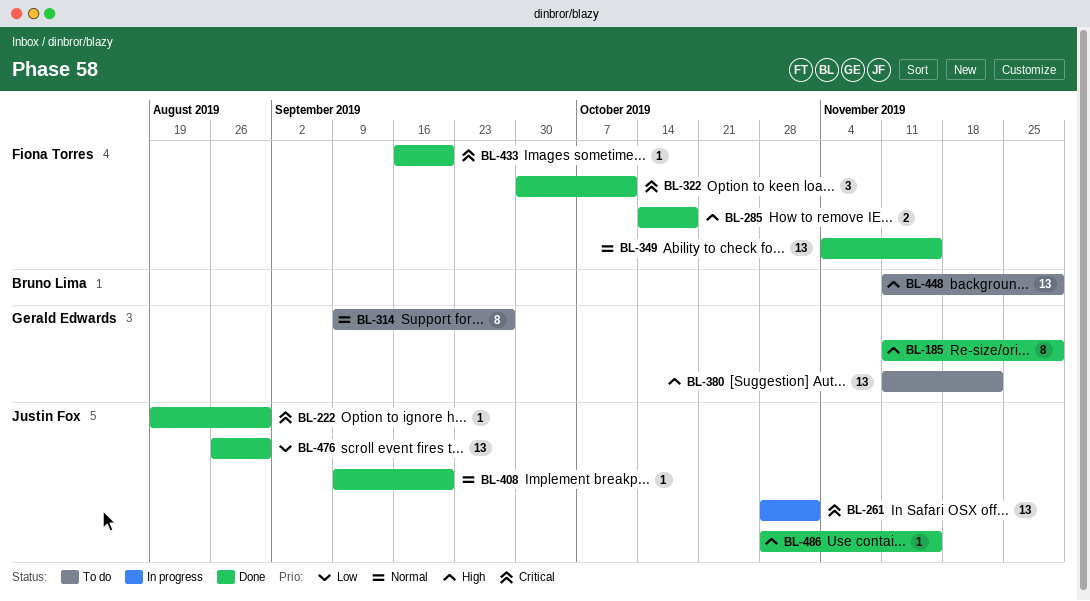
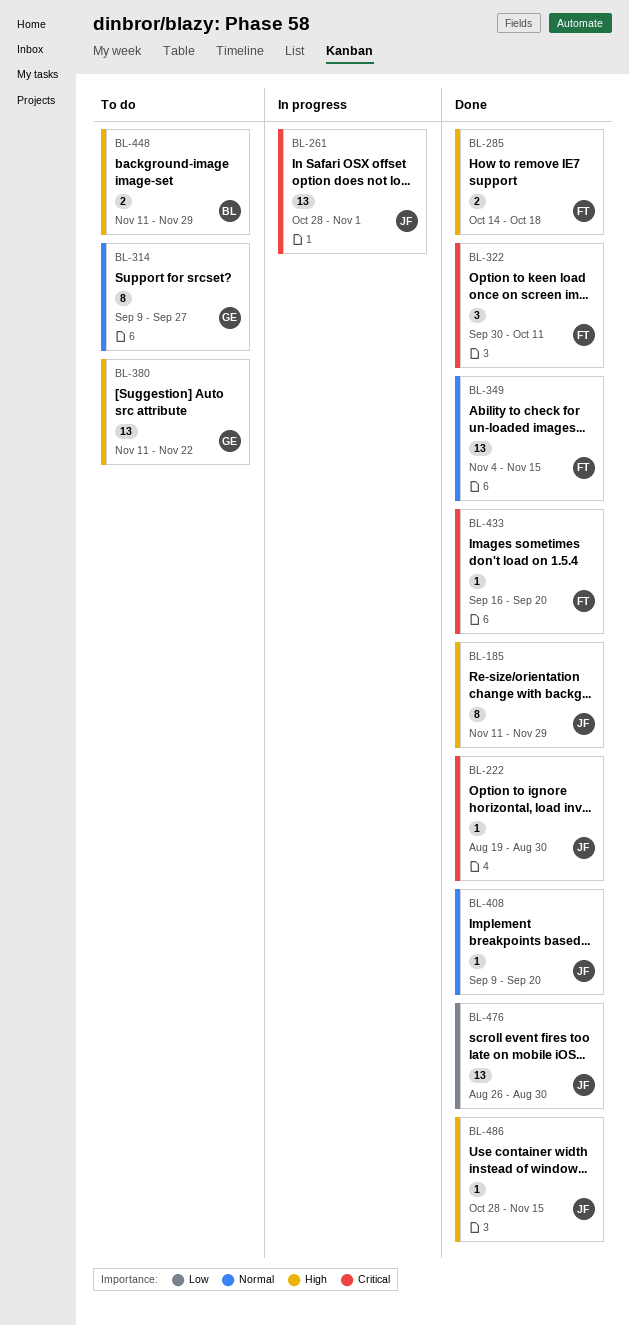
BL-185, owner: Gerald Edwards -> Justin Fox
BL-448, estimate: 13 -> 2

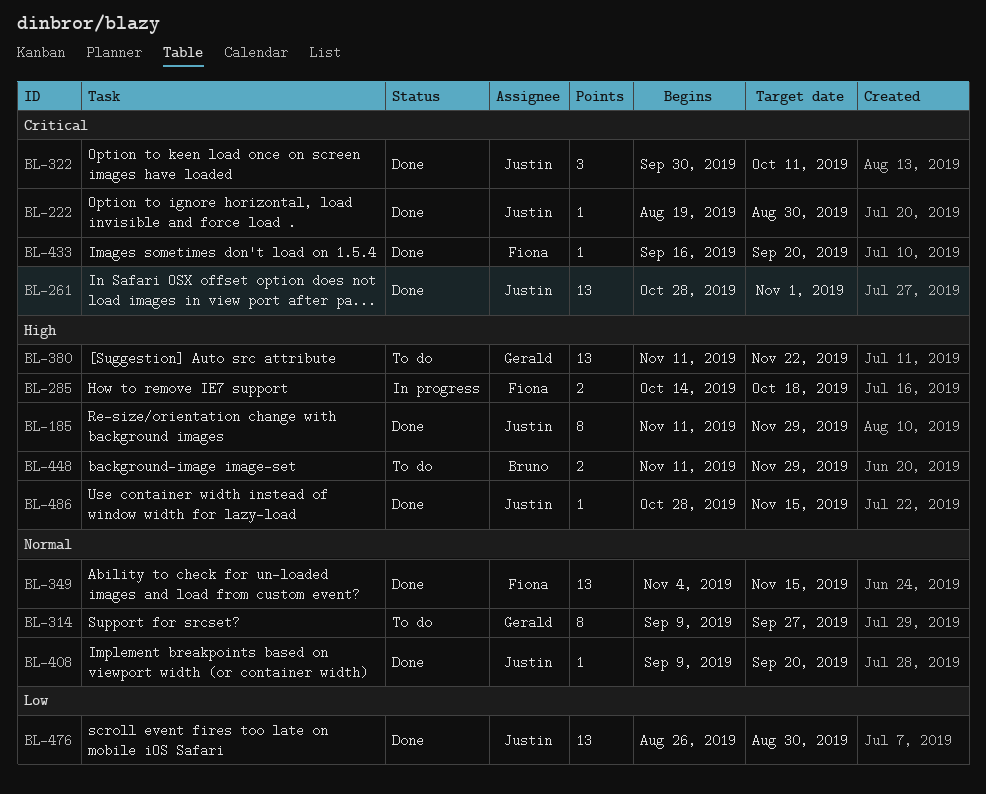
BL-261, status: In progress -> Done
BL-285, status: Done -> In progress
BL-322, owner: Fiona -> Justin

